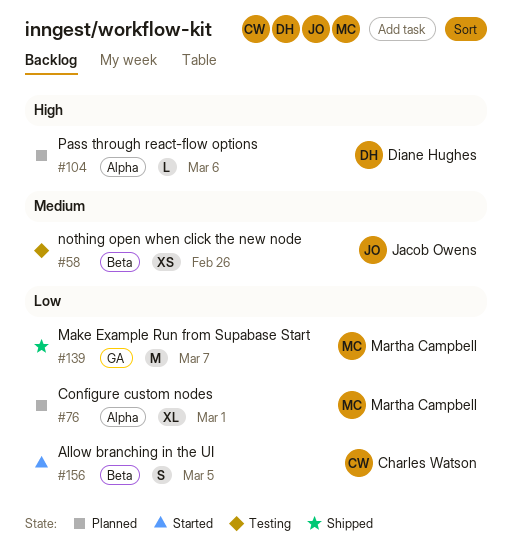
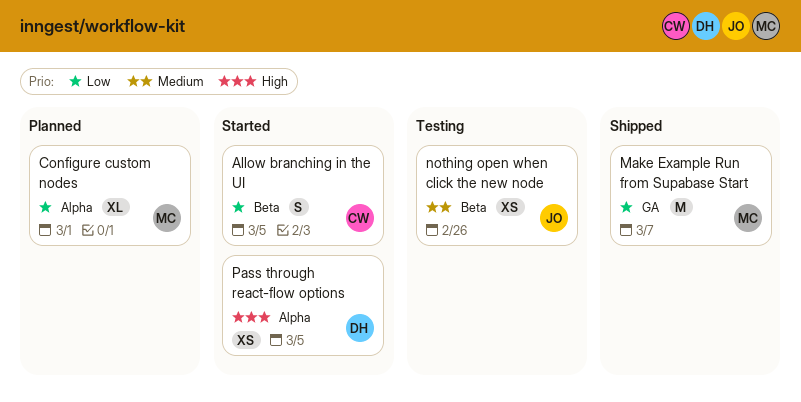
Pass through react-flow options, status: Planned -> Started
Pass through react-flow options, estimate: L -> XS
Pass through react-flow options, due: Mar 6 -> Mar 5

